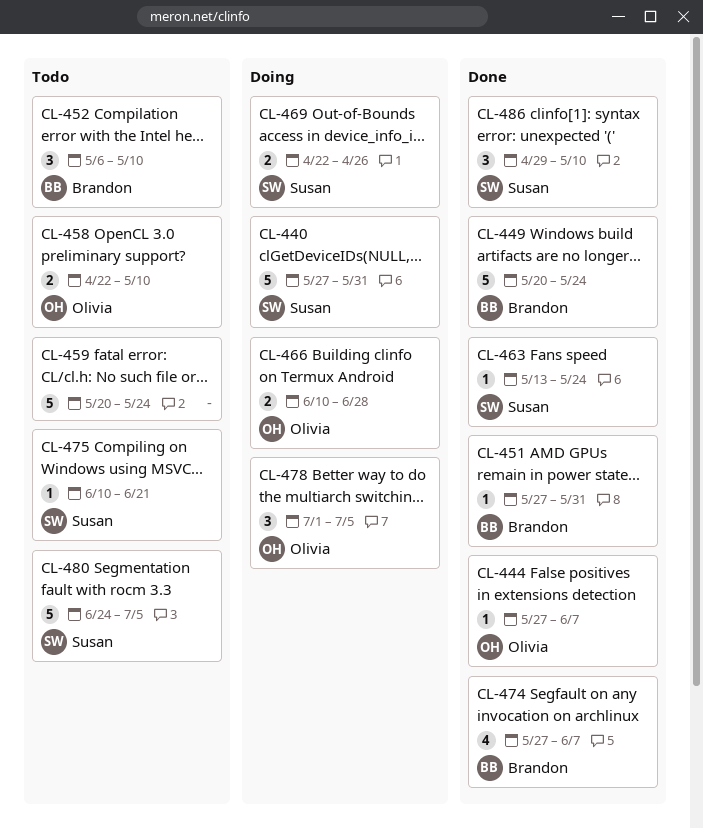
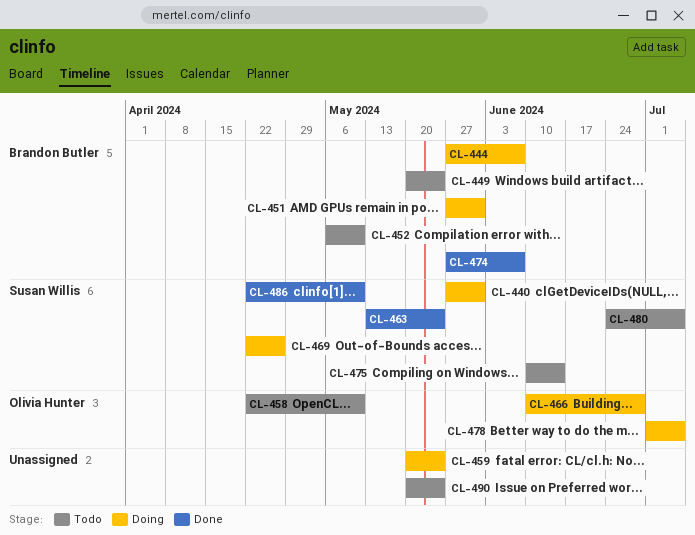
CL-444, status: Done -> Doing
CL-444, owner: Olivia Hunter -> Brandon Butler
CL-449, status: Done -> Todo
CL-451, status: Done -> Doing
CL-459, status: Todo -> Doing
CL-475, due: Jun 21 -> Jun 14
CL-486, start: Apr 29 -> Apr 22
CL-490: none -> present

